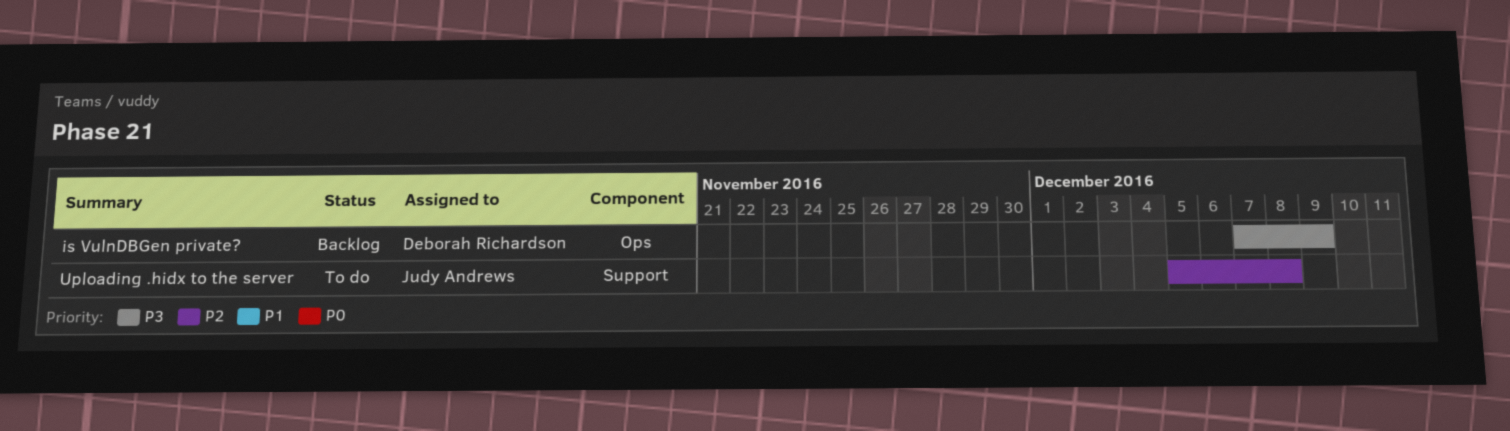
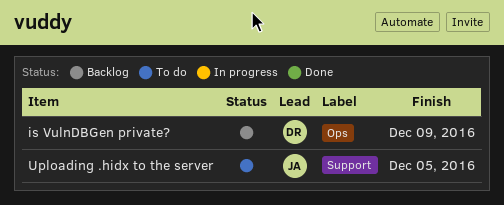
Uploading .hidx to the server, due: Dec 8 -> Dec 5

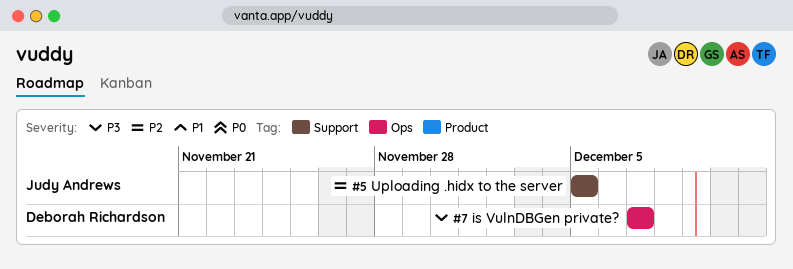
is VulnDBGen private?, due: Dec 9 -> Dec 7

